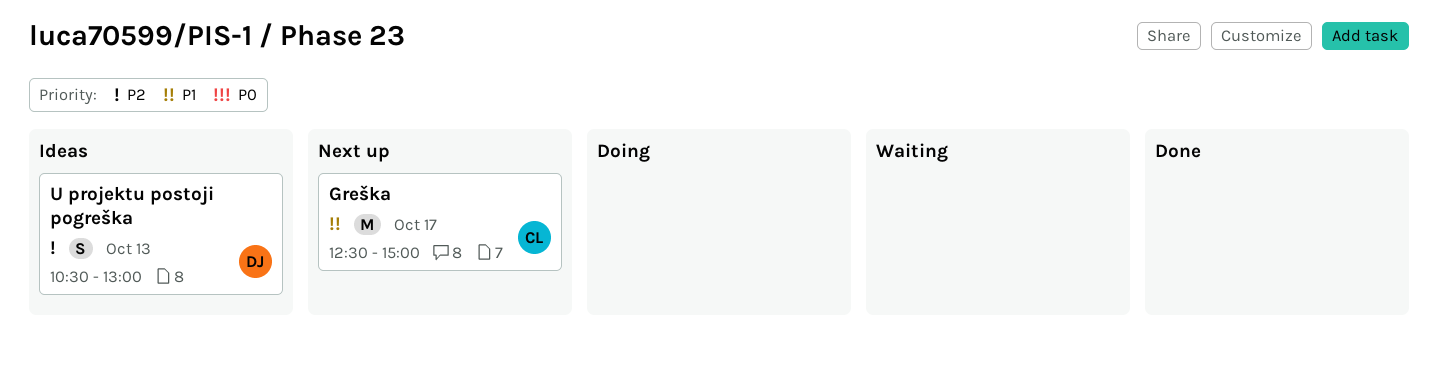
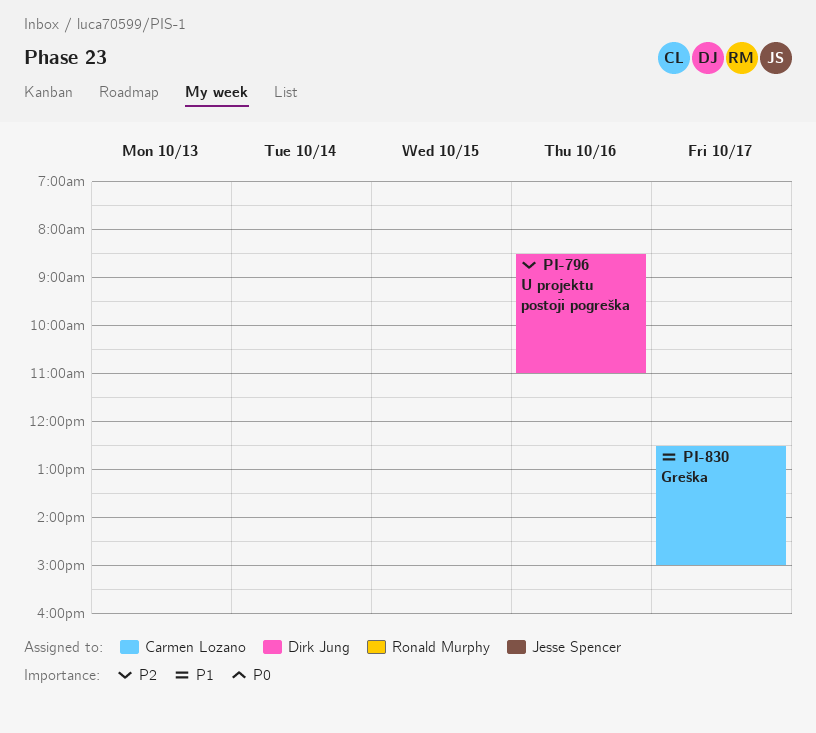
U projektu postoji pogreška, day: Oct 13 -> Oct 16
U projektu postoji pogreška, begins: 10:30 -> 08:30
U projektu postoji pogreška, ends: 13:00 -> 11:00

